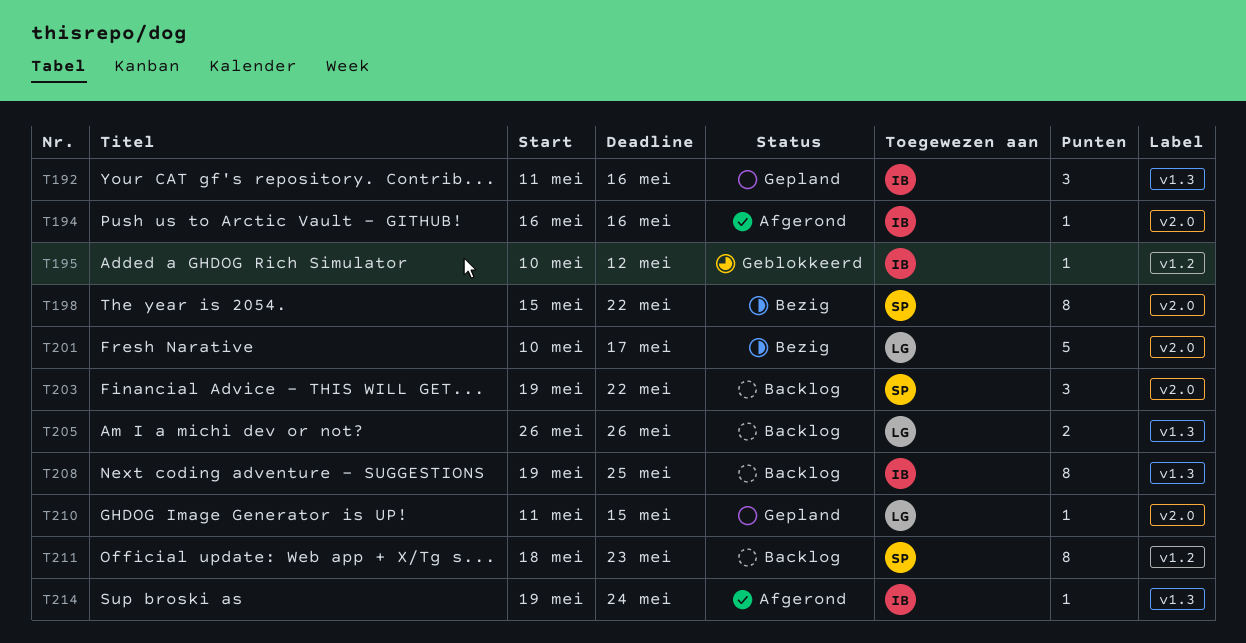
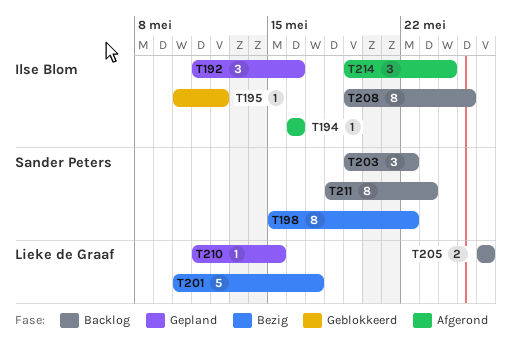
T214, estimate: 1 -> 3

